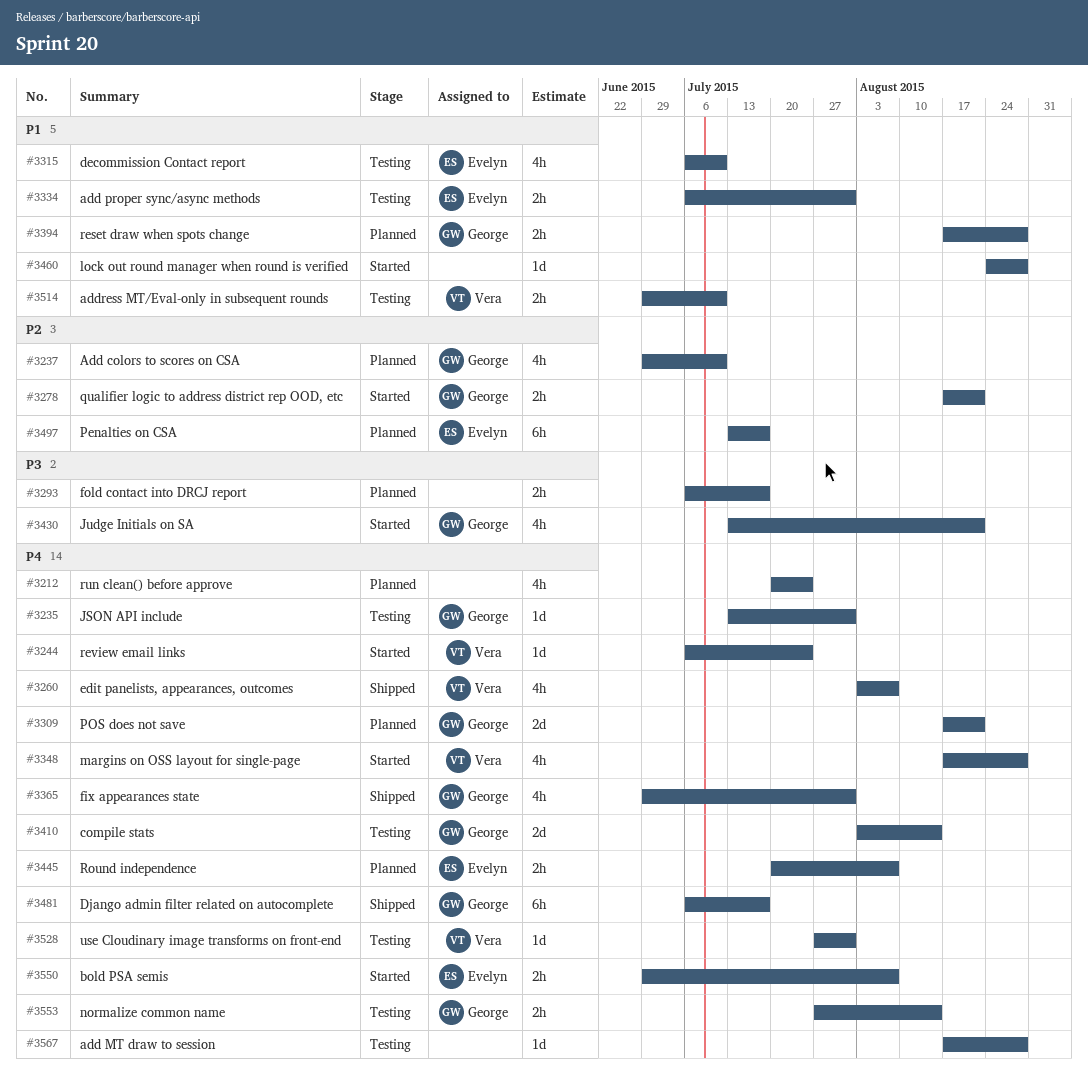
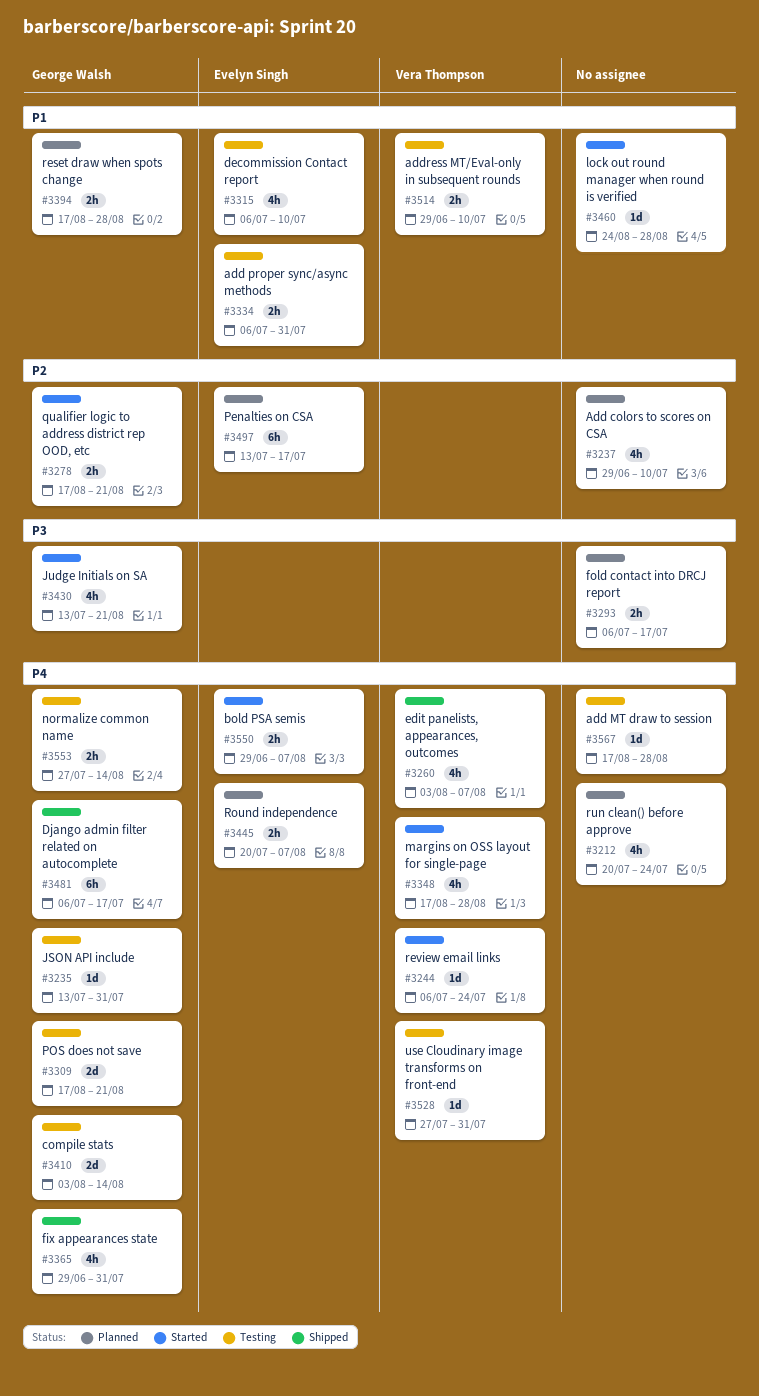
#3237, owner: George Walsh -> none
#3309, status: Planned -> Testing

